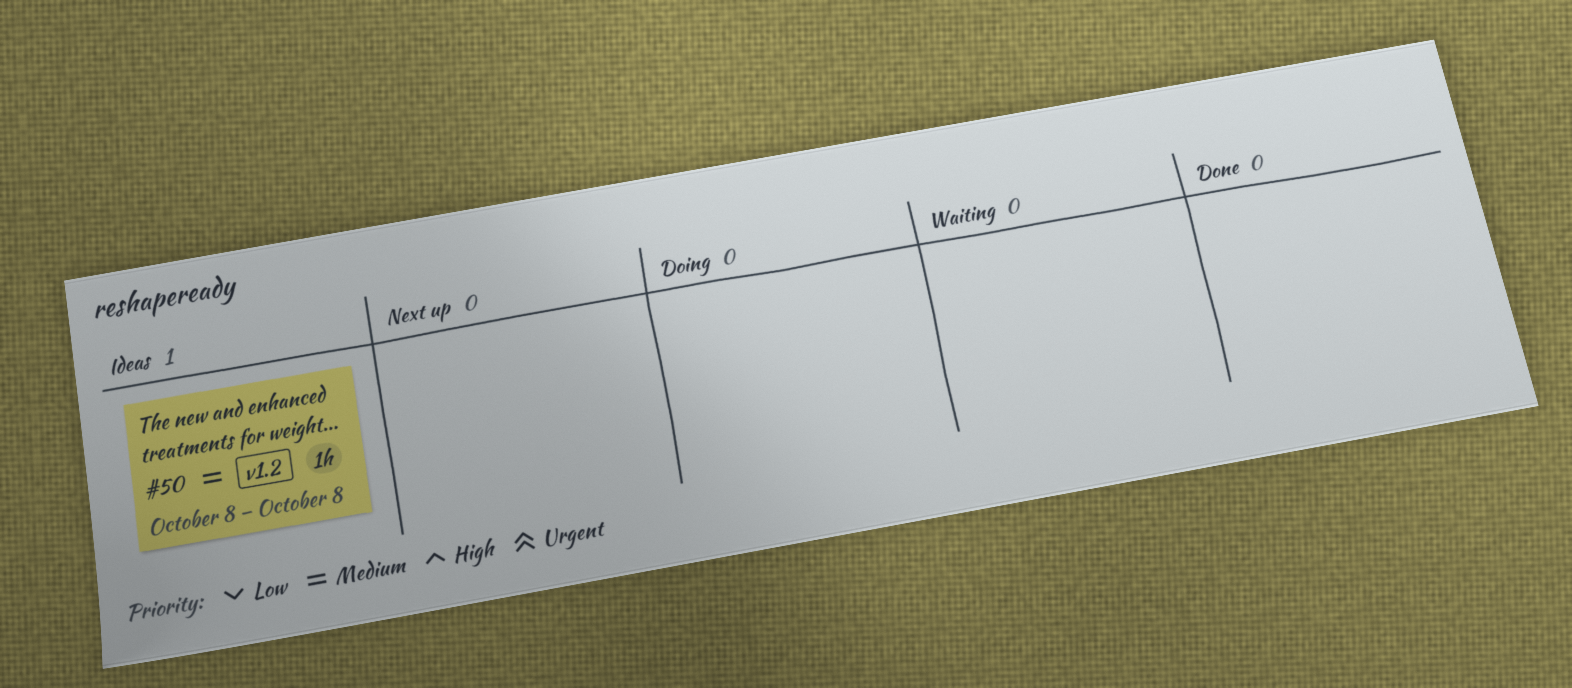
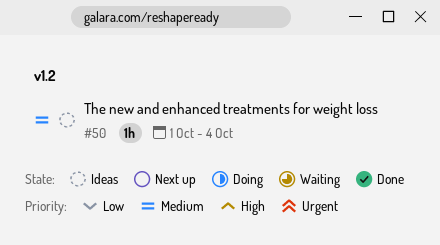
#50, start: Oct 8 -> Oct 1
#50, due: Oct 8 -> Oct 4

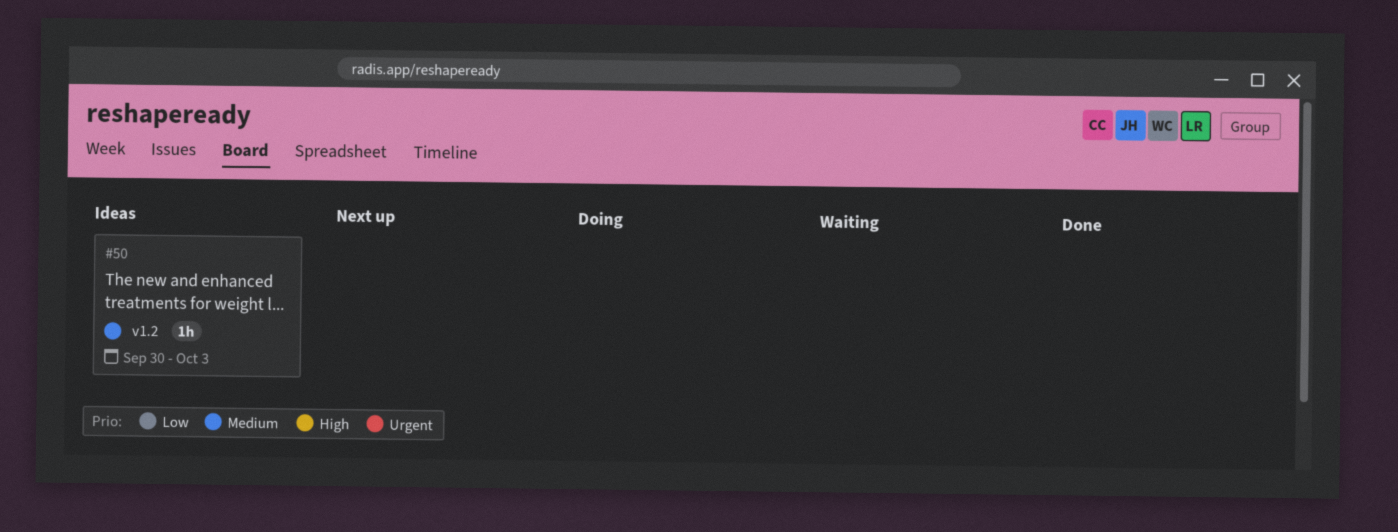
#50, start: Oct 1 -> Sep 30
#50, due: Oct 4 -> Oct 3

